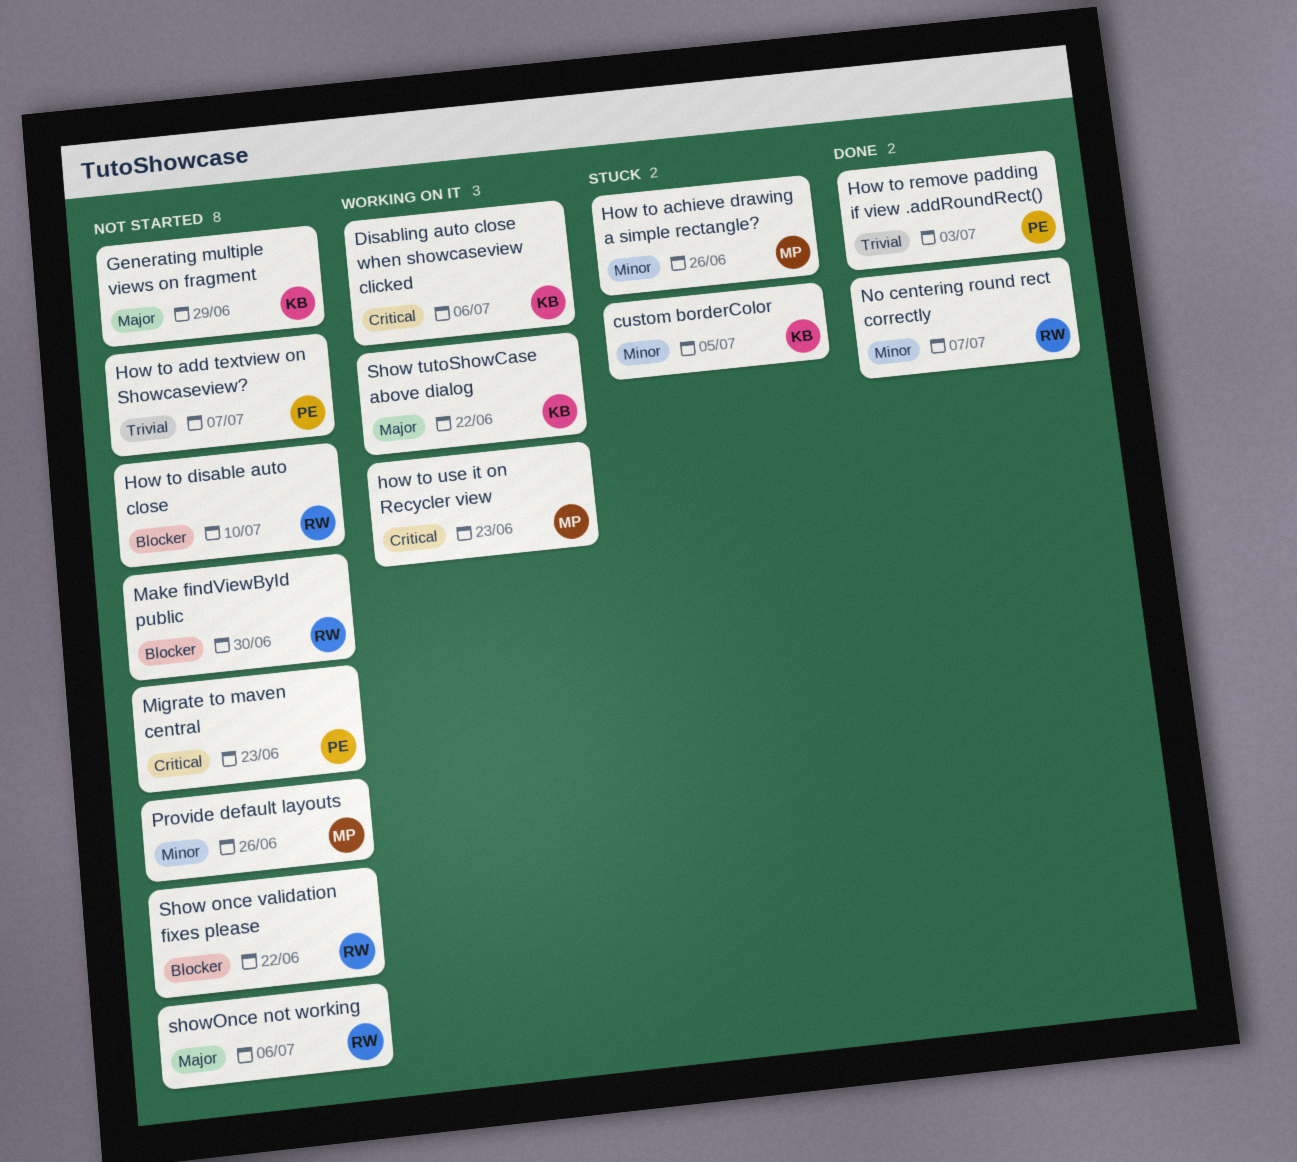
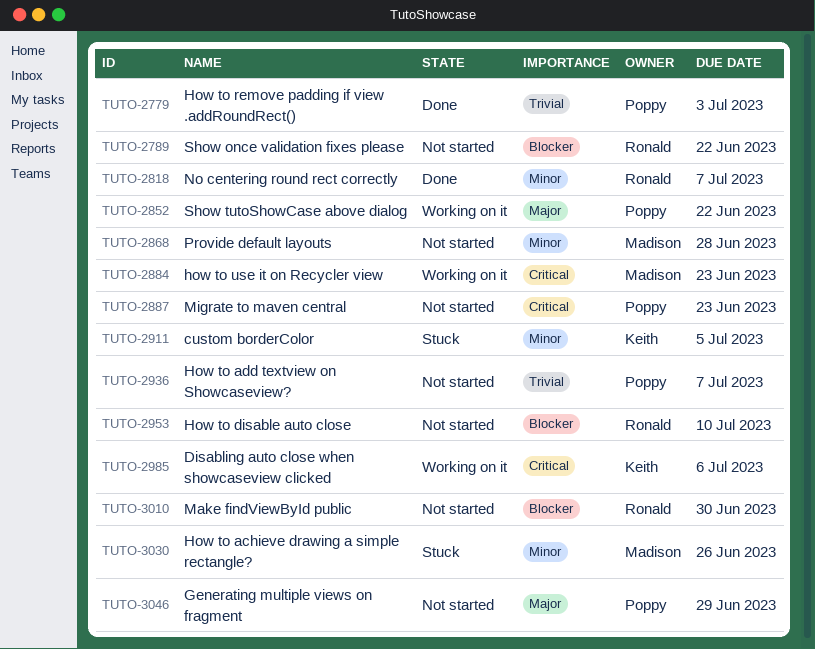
Generating multiple views on fragment, owner: Keith -> Poppy
Provide default layouts, due: Jun 26 -> Jun 28
Show tutoShowCase above dialog, owner: Keith -> Poppy
showOnce not working: present -> none

